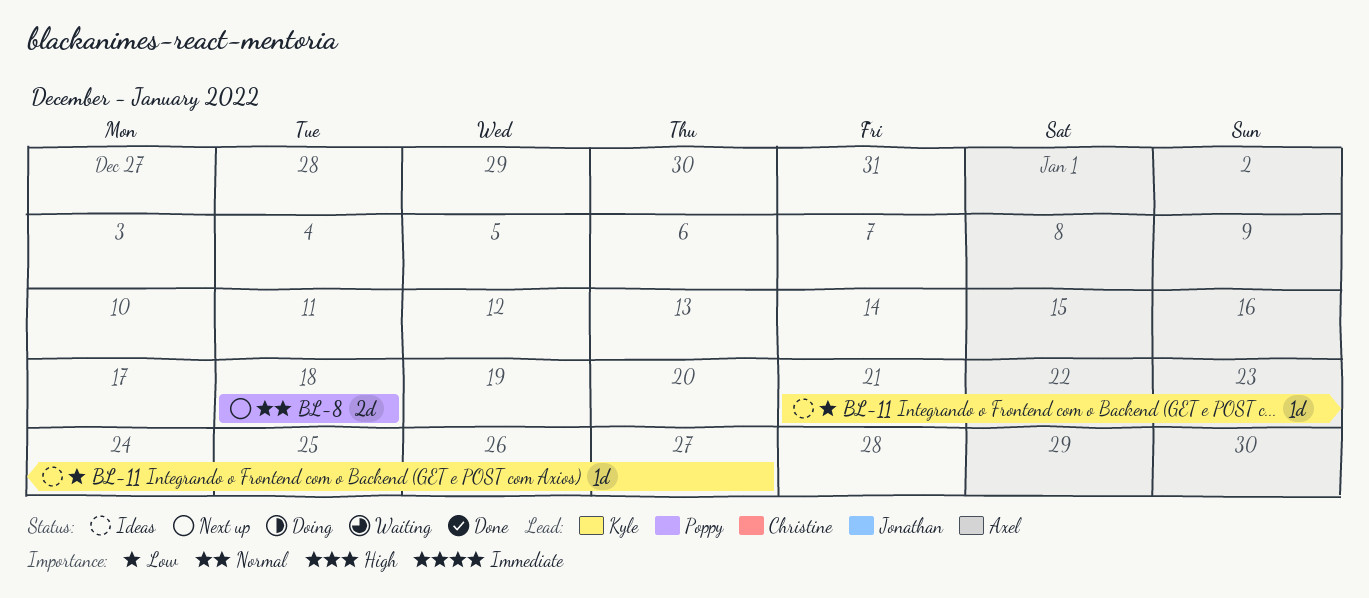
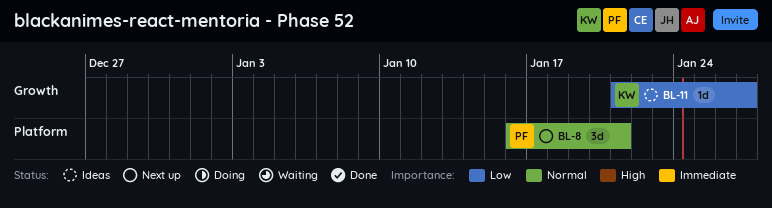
BL-8, estimate: 2d -> 3d
BL-8, start: Jan 18 -> Jan 16
BL-8, due: Jan 18 -> Jan 21

